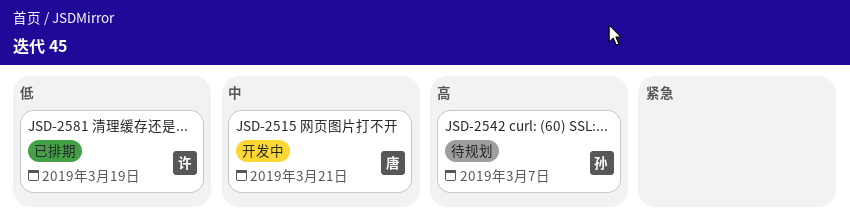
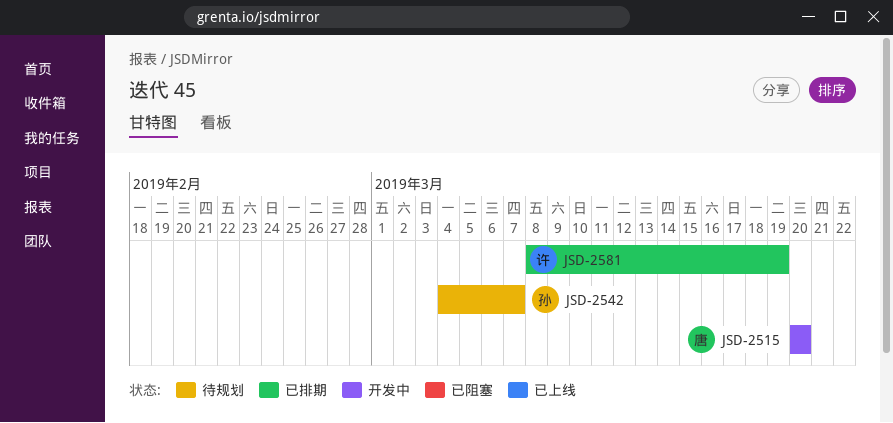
JSD-2515, due: Mar 21 -> Mar 20

